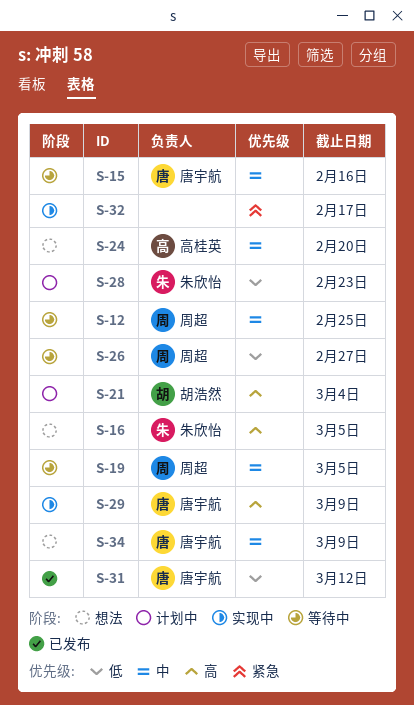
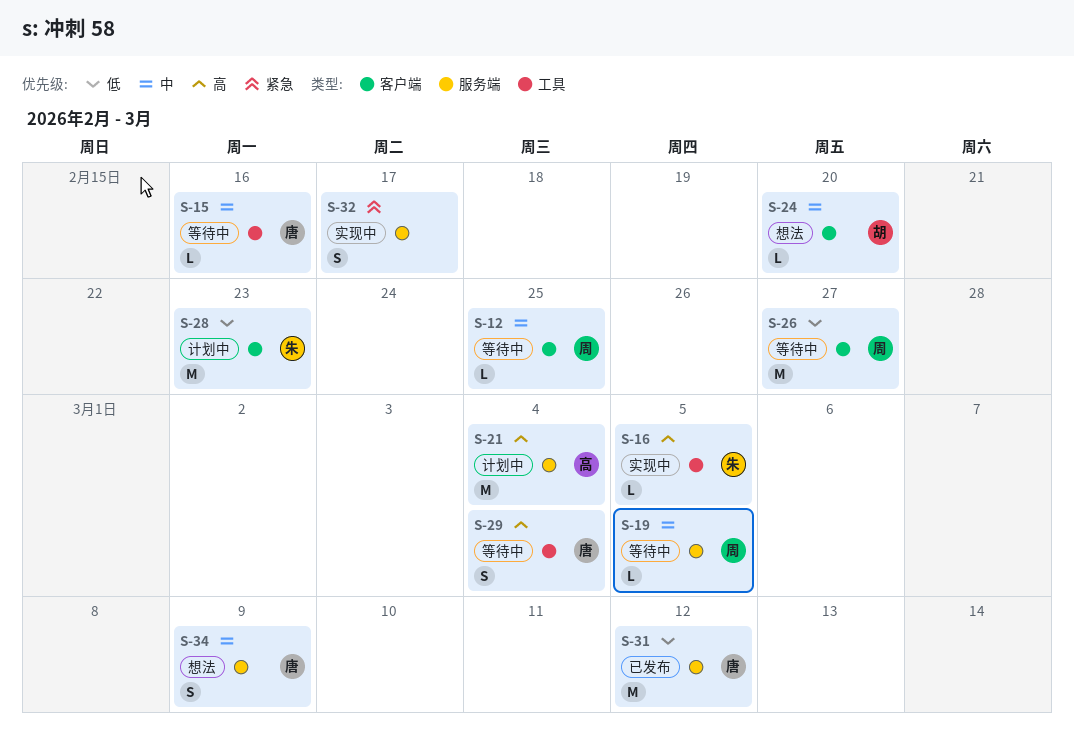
S-16, status: 想法 -> 实现中
S-21, owner: 胡浩然 -> 高桂英
S-24, owner: 高桂英 -> 胡浩然
S-29, status: 实现中 -> 等待中
S-29, due: Mar 9 -> Mar 4

